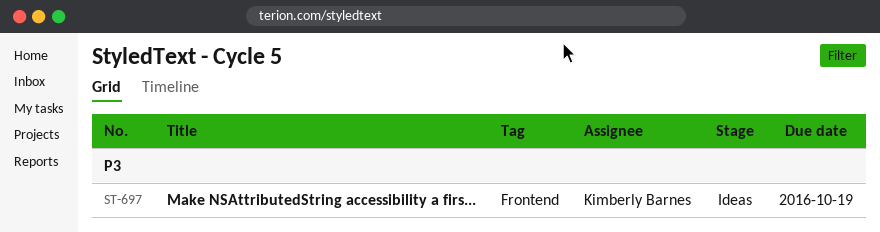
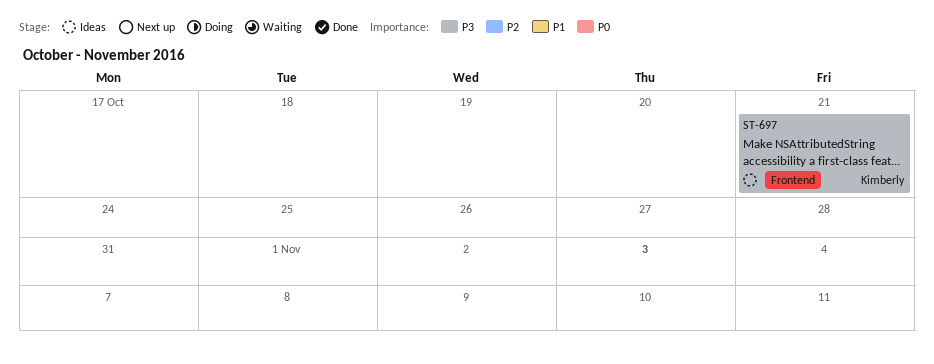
ST-697, due: Oct 19 -> Oct 21

